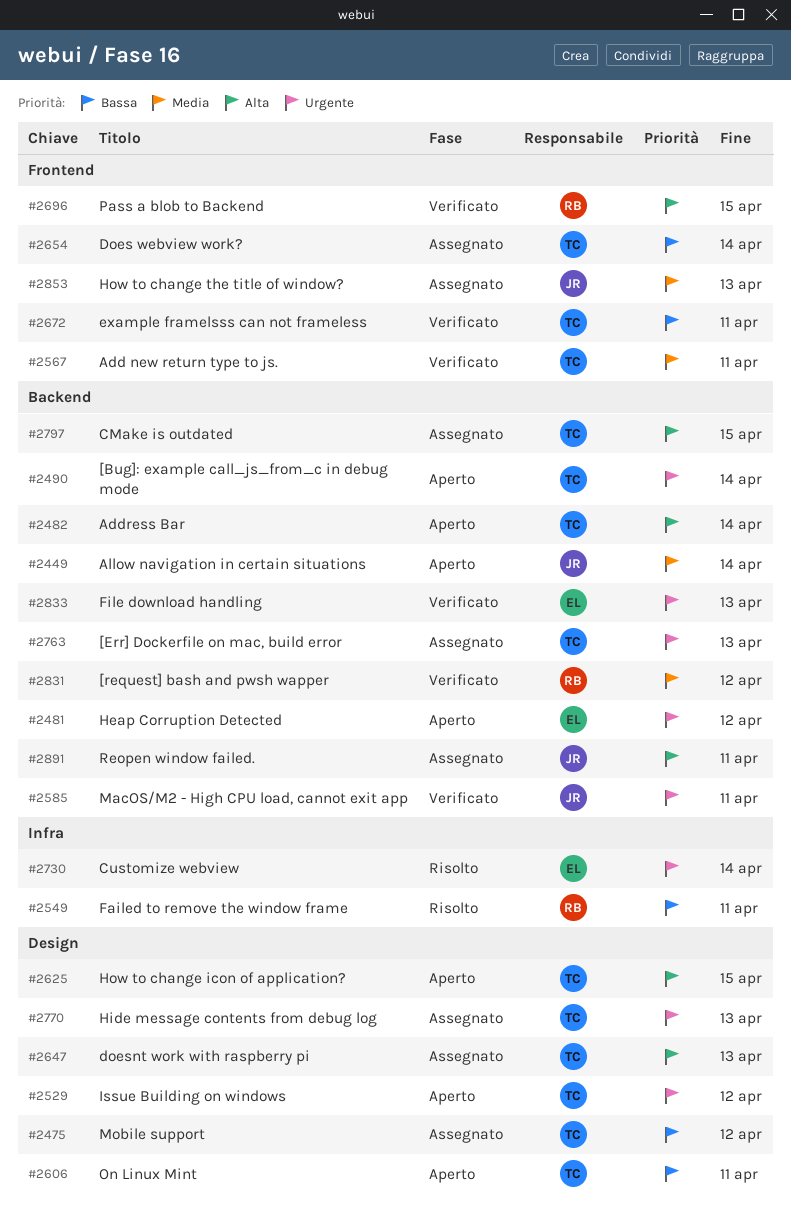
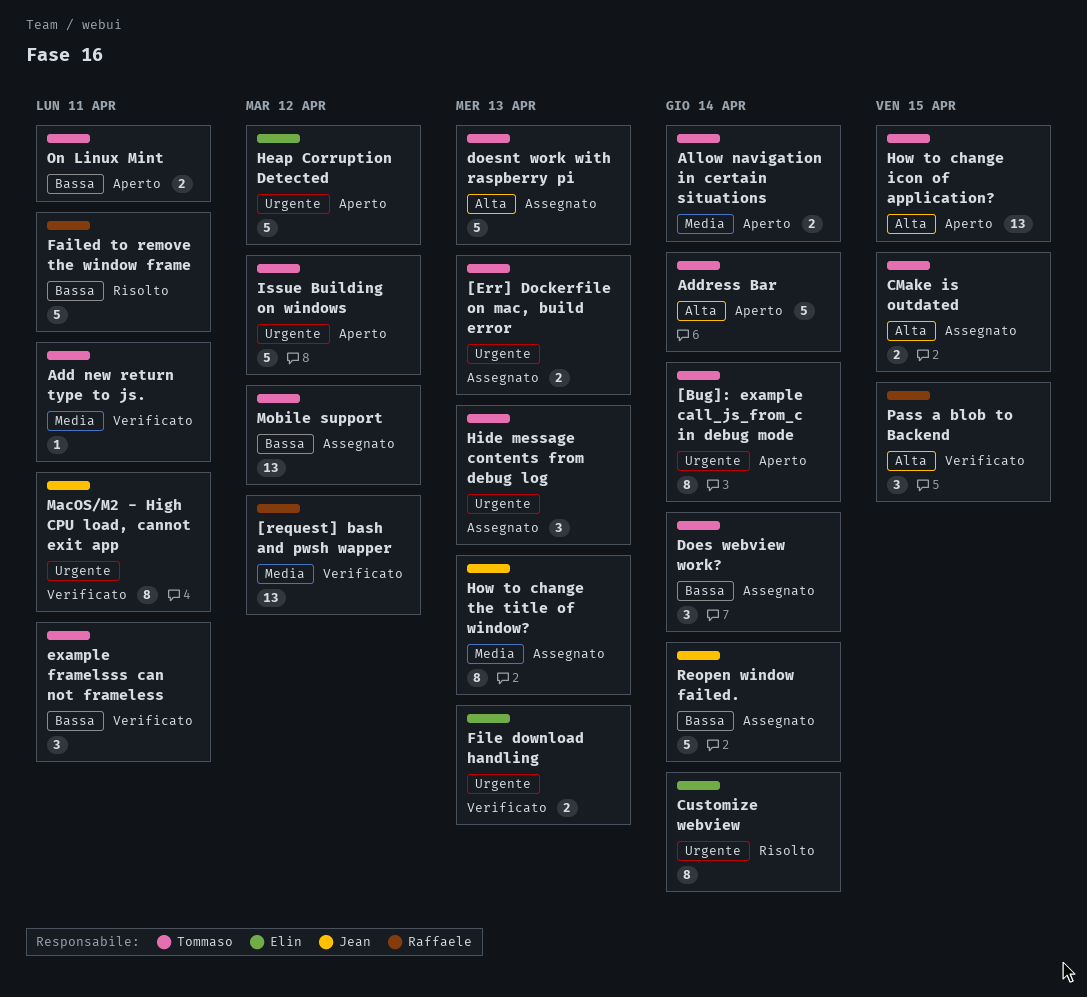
Allow navigation in certain situations, owner: Jean -> Tommaso
Reopen window failed., priority: Alta -> Bassa
Reopen window failed., due: Apr 11 -> Apr 14

